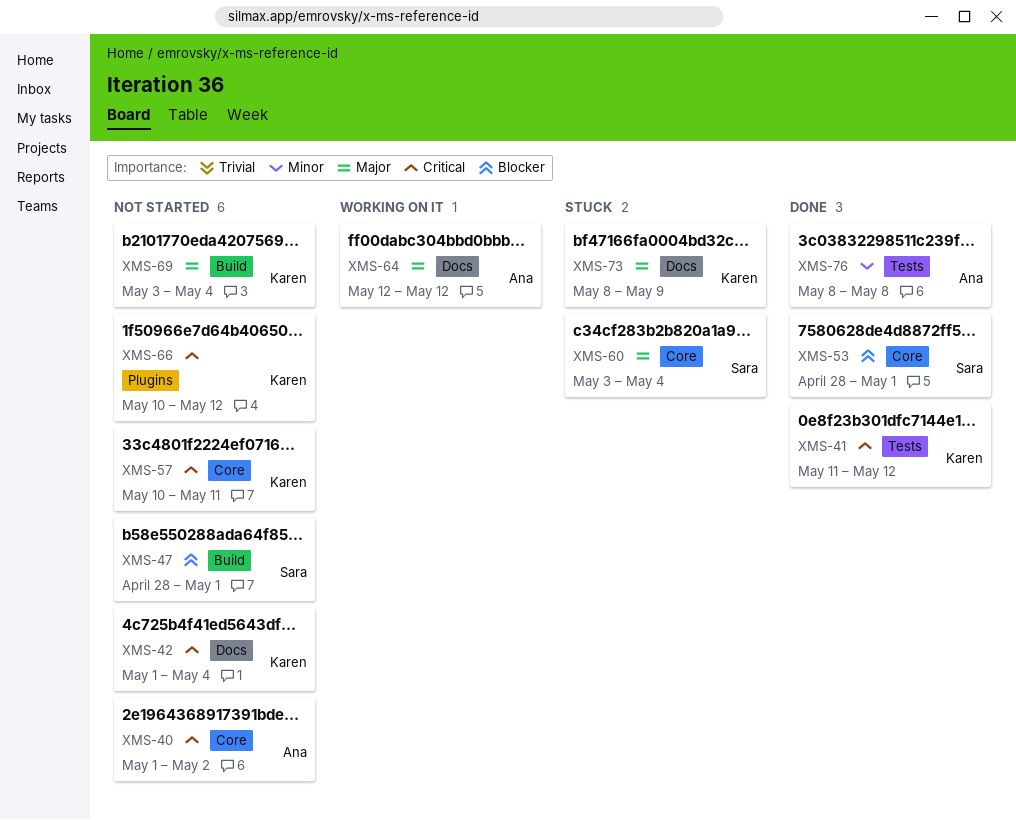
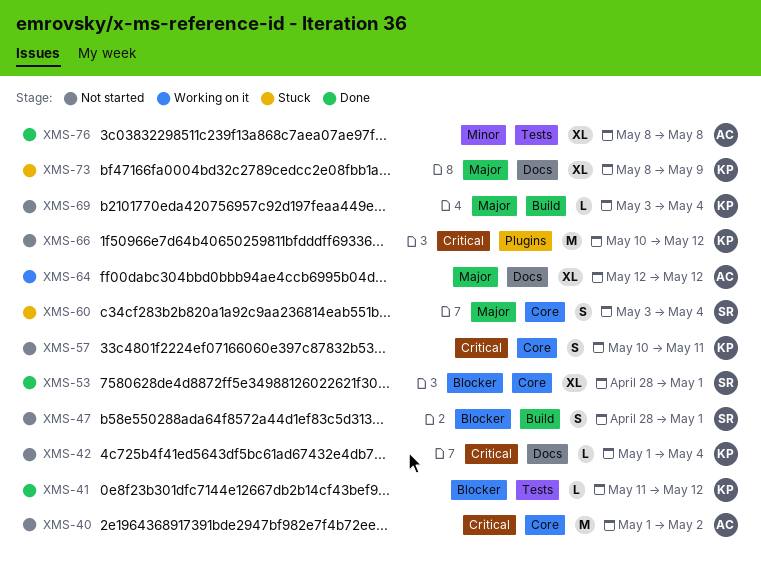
XMS-41, priority: Critical -> Blocker

